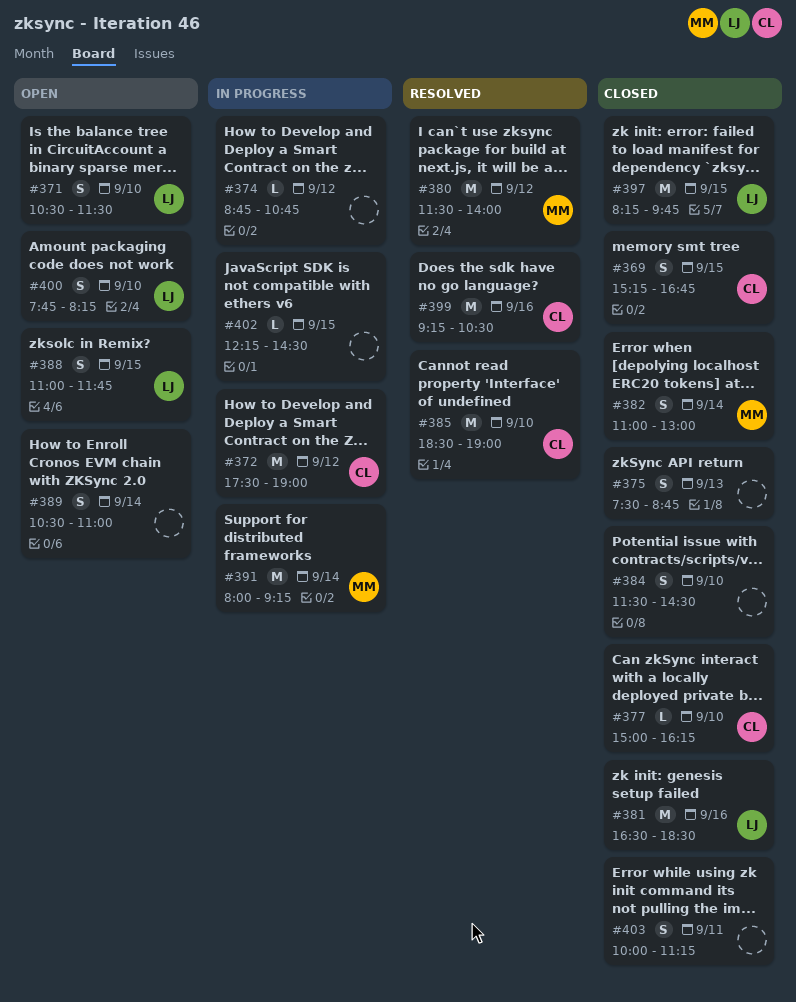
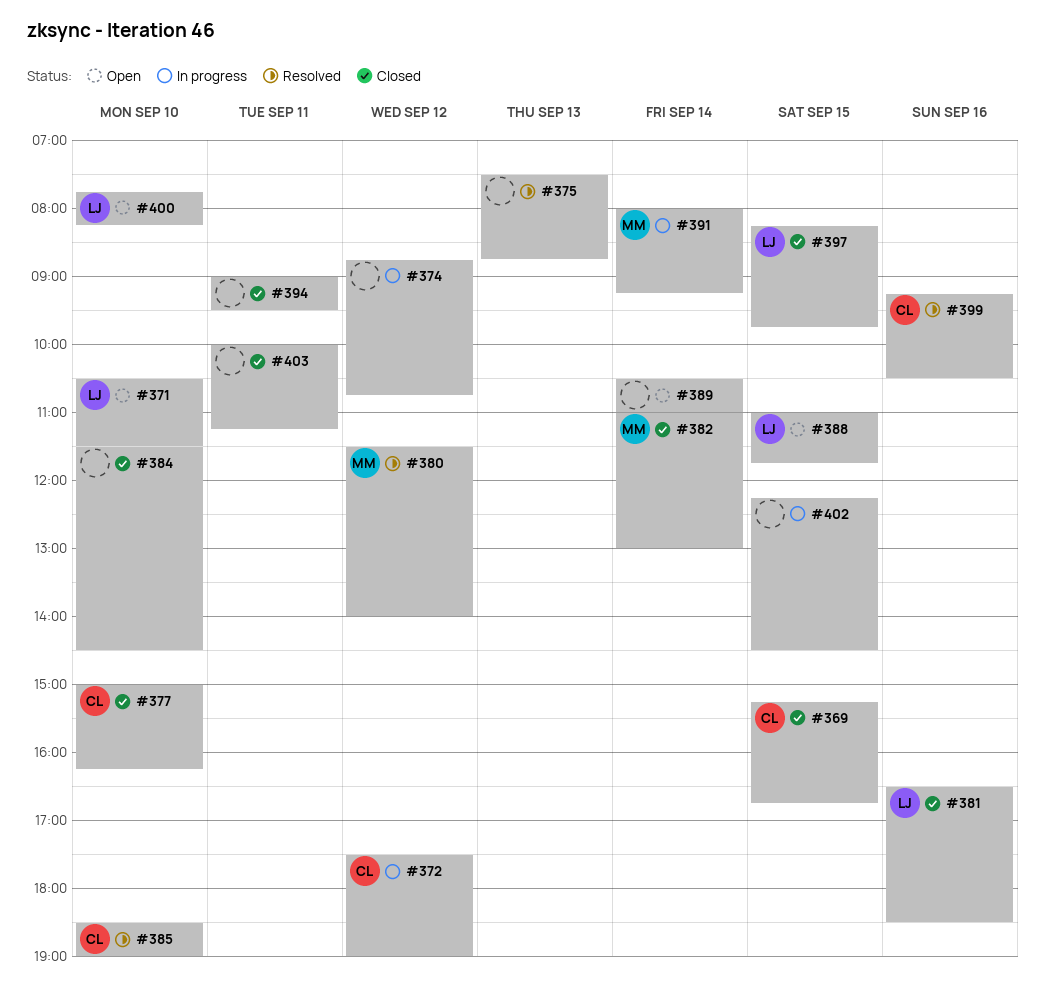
#375, status: Closed -> Resolved
#394: none -> present

